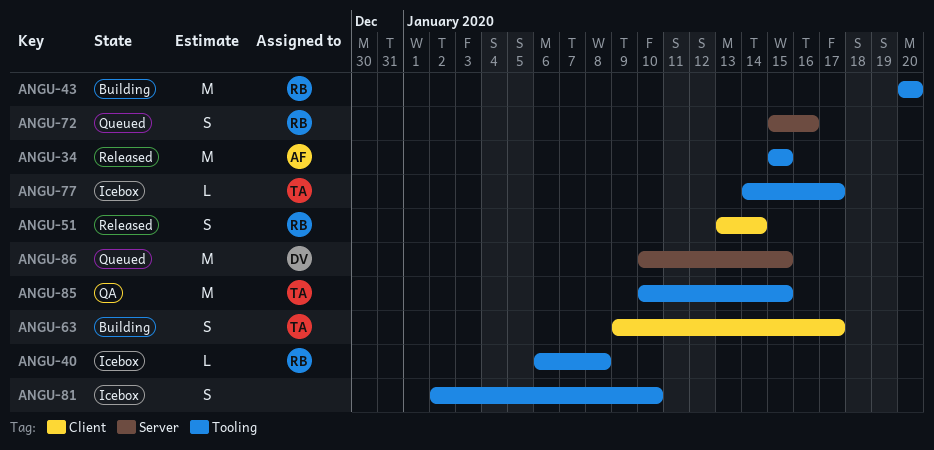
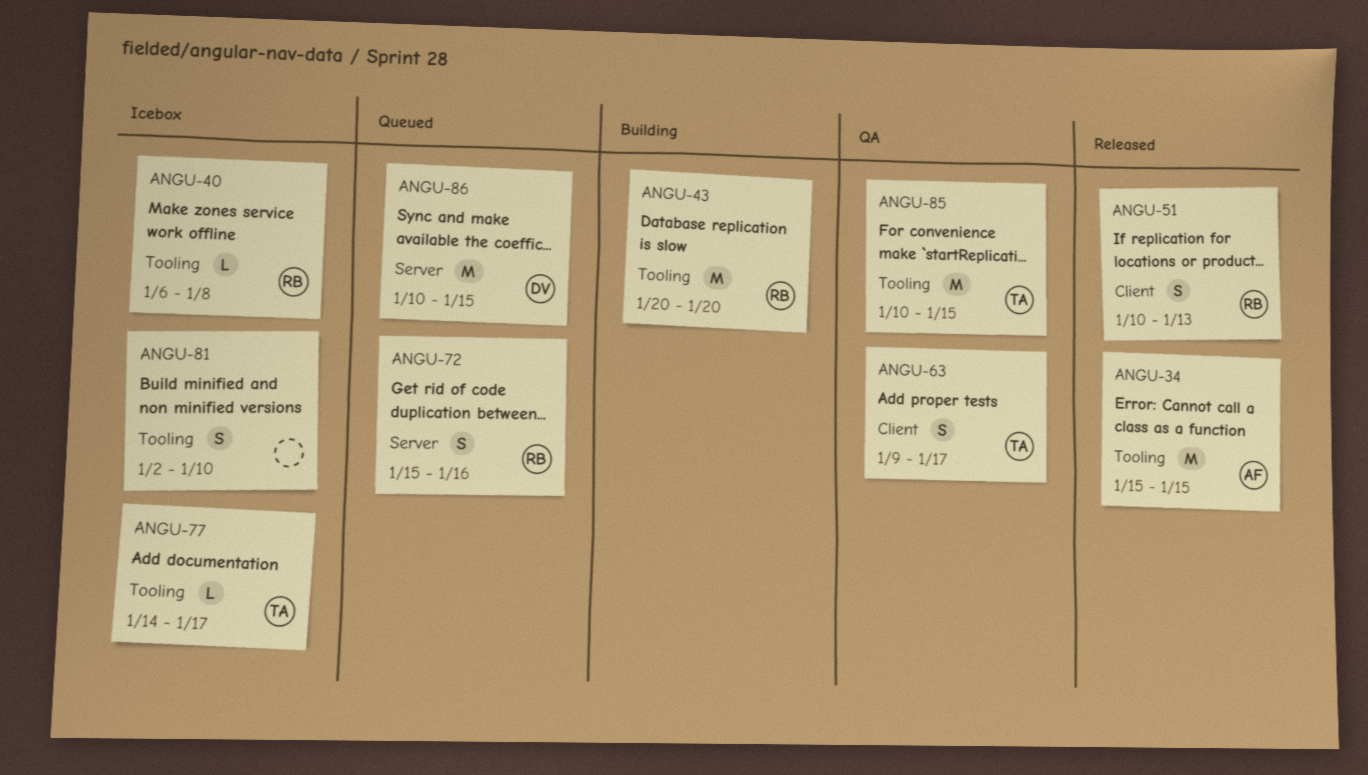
ANGU-51, start: Jan 13 -> Jan 10
ANGU-51, due: Jan 14 -> Jan 13
ANGU-63, status: Building -> QA

